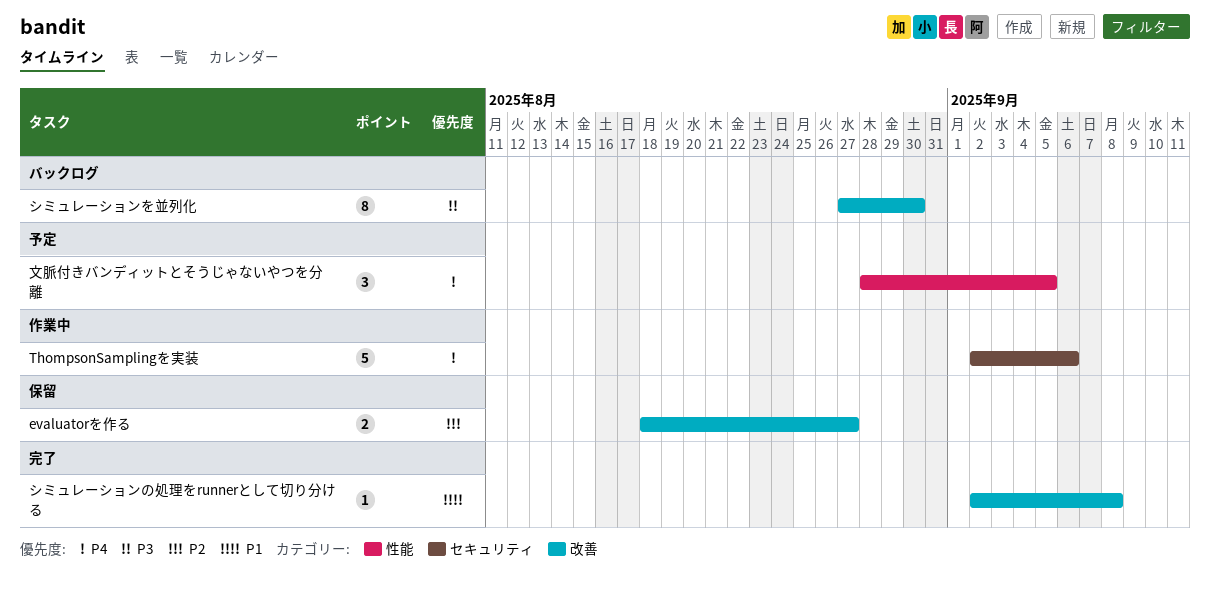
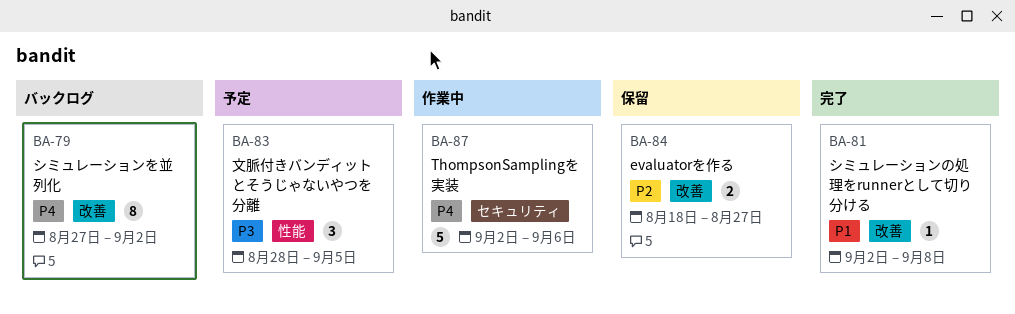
シミュレーションを並列化, priority: P3 -> P4
シミュレーションを並列化, due: Aug 30 -> Sep 2
文脈付きバンディットとそうじゃないやつを分離, priority: P4 -> P3

